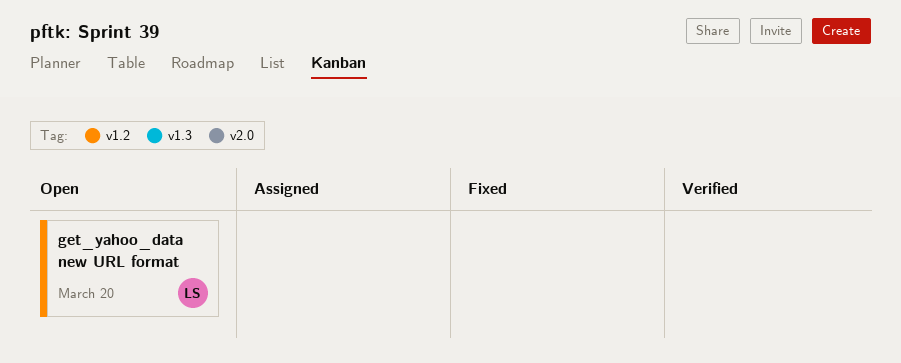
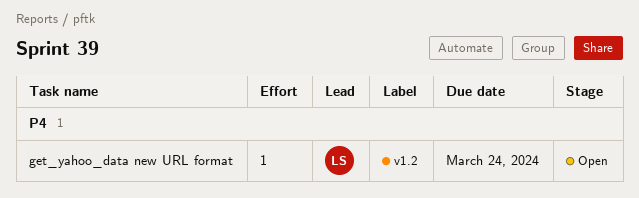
get_yahoo_data new URL format, due: Mar 20 -> Mar 24

